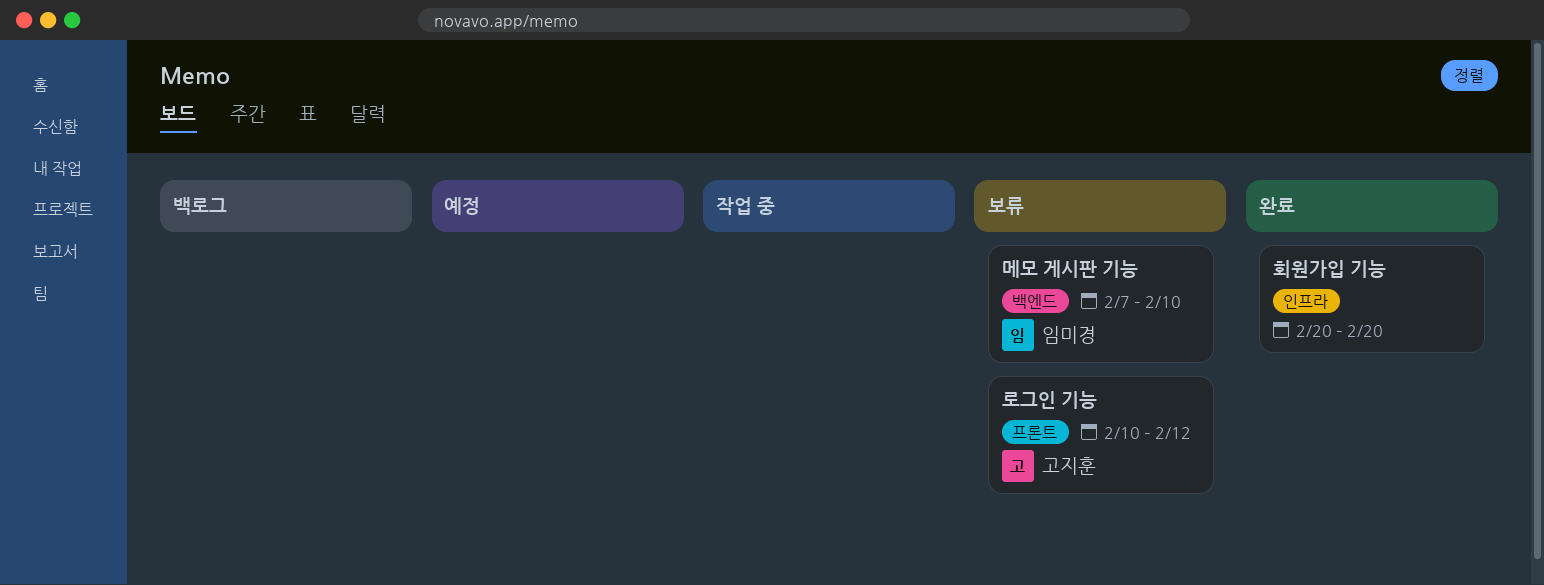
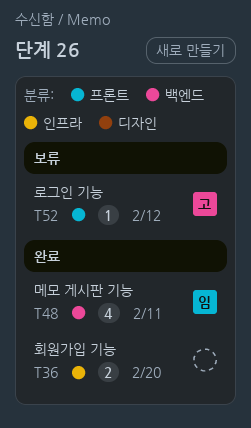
메모 게시판 기능, status: 보류 -> 완료
메모 게시판 기능, due: Feb 10 -> Feb 11

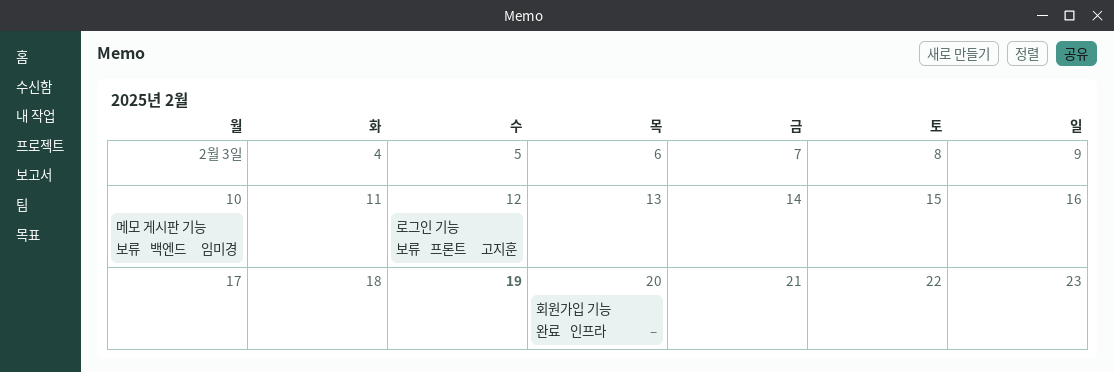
메모 게시판 기능, status: 완료 -> 보류
메모 게시판 기능, due: Feb 11 -> Feb 10

